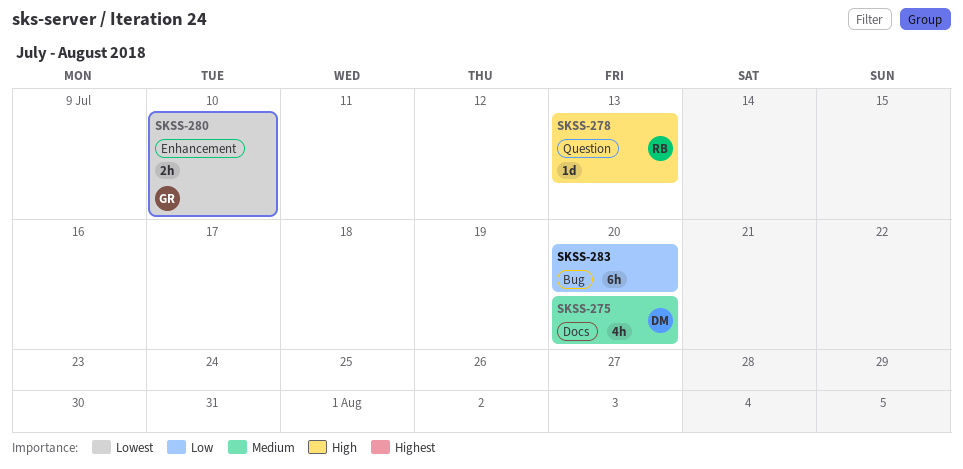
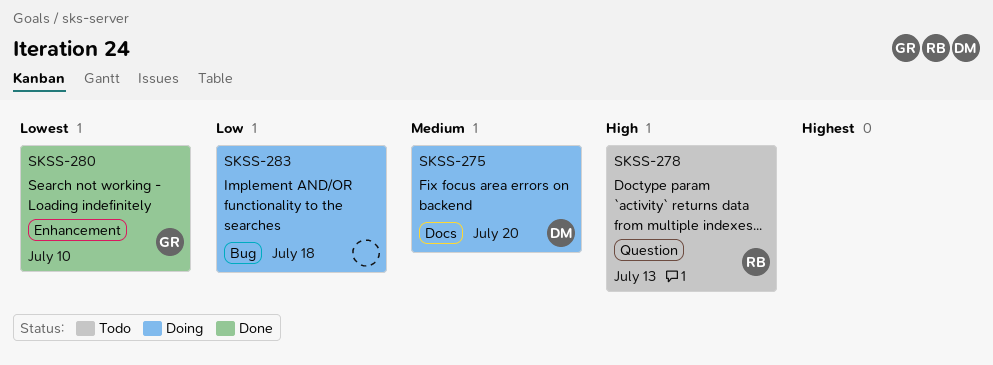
SKSS-283, due: Jul 20 -> Jul 18

